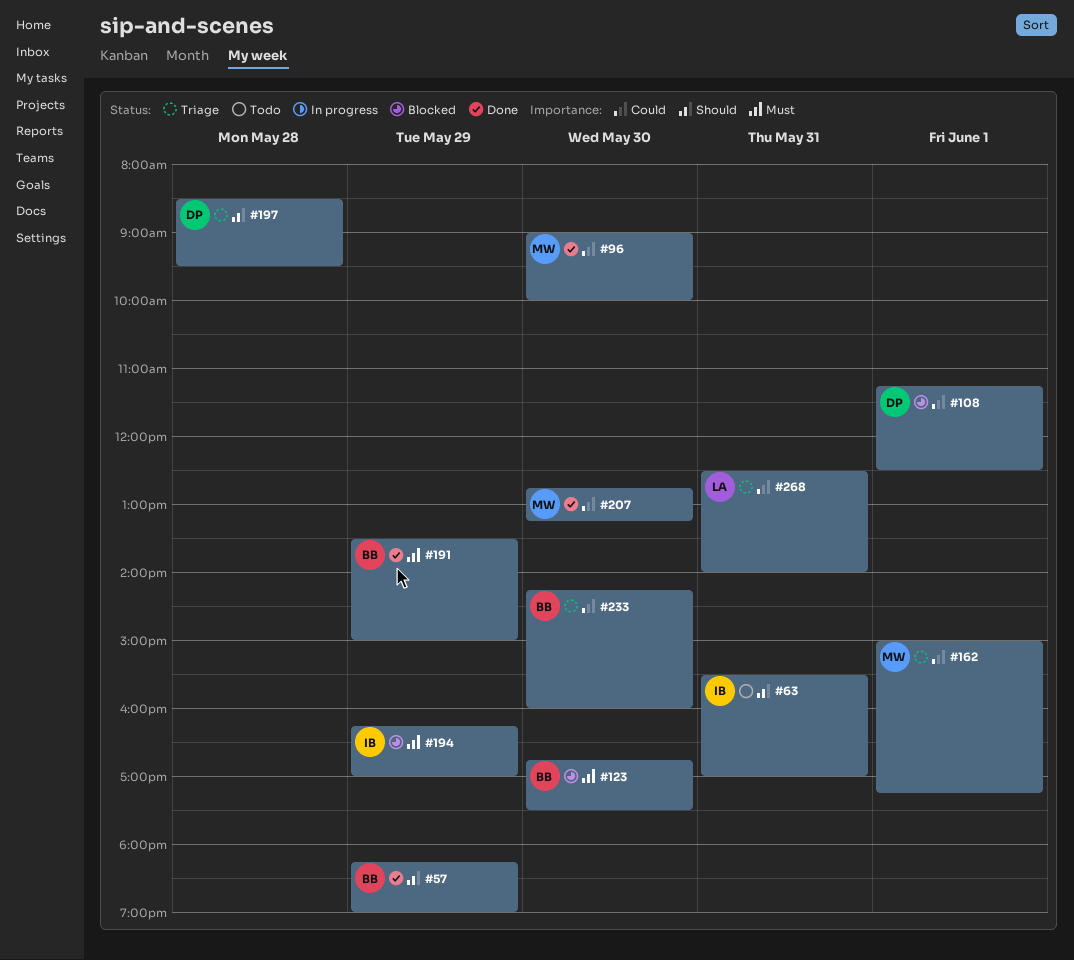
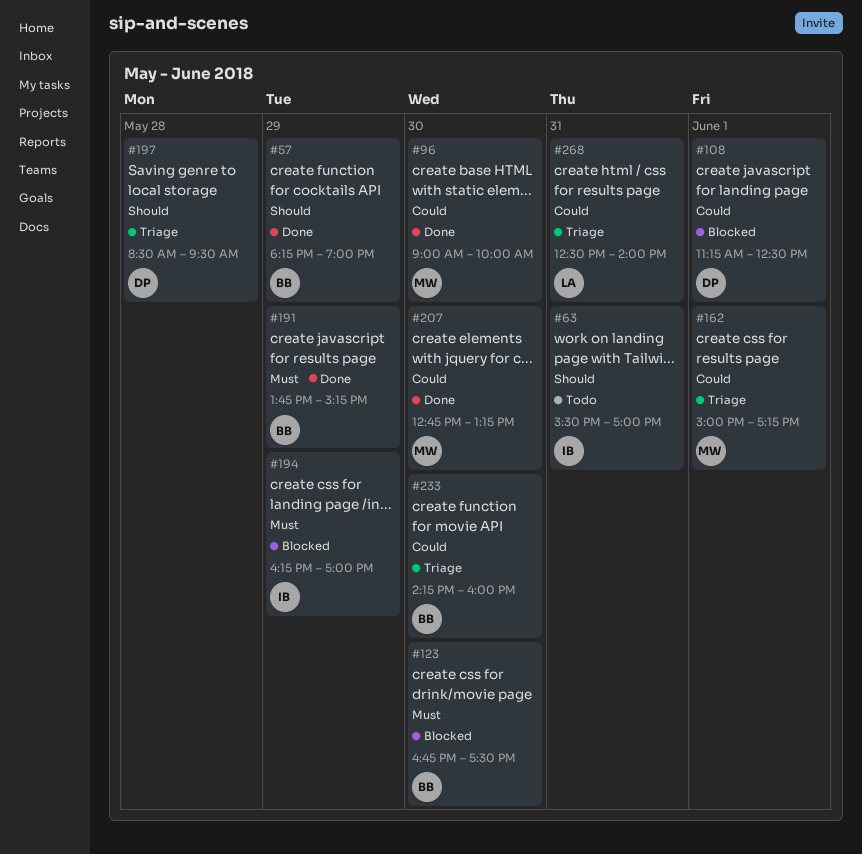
#191, begins: 13:30 -> 13:45
#191, ends: 15:00 -> 15:15

